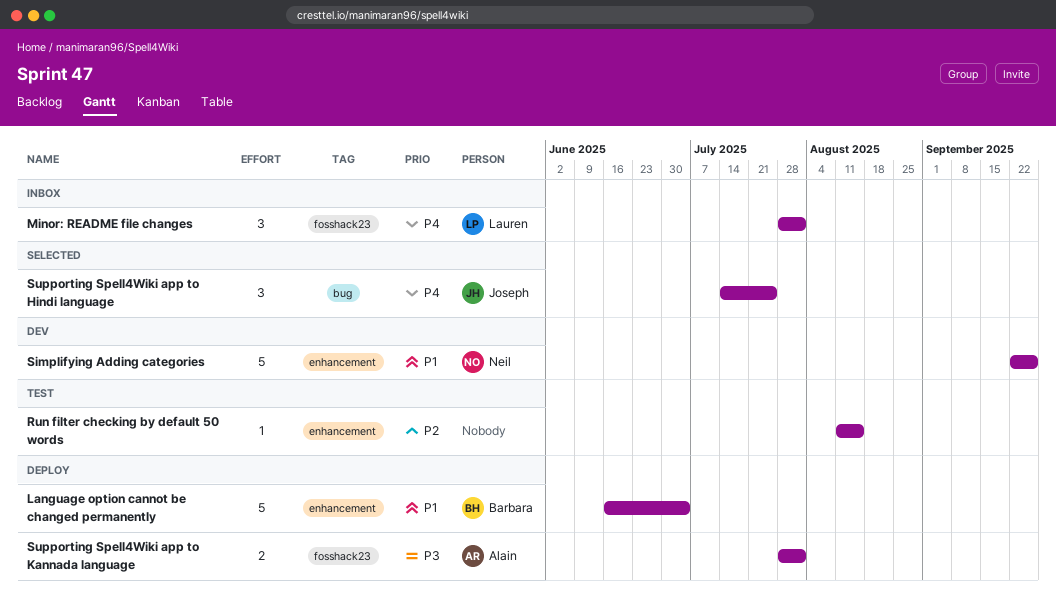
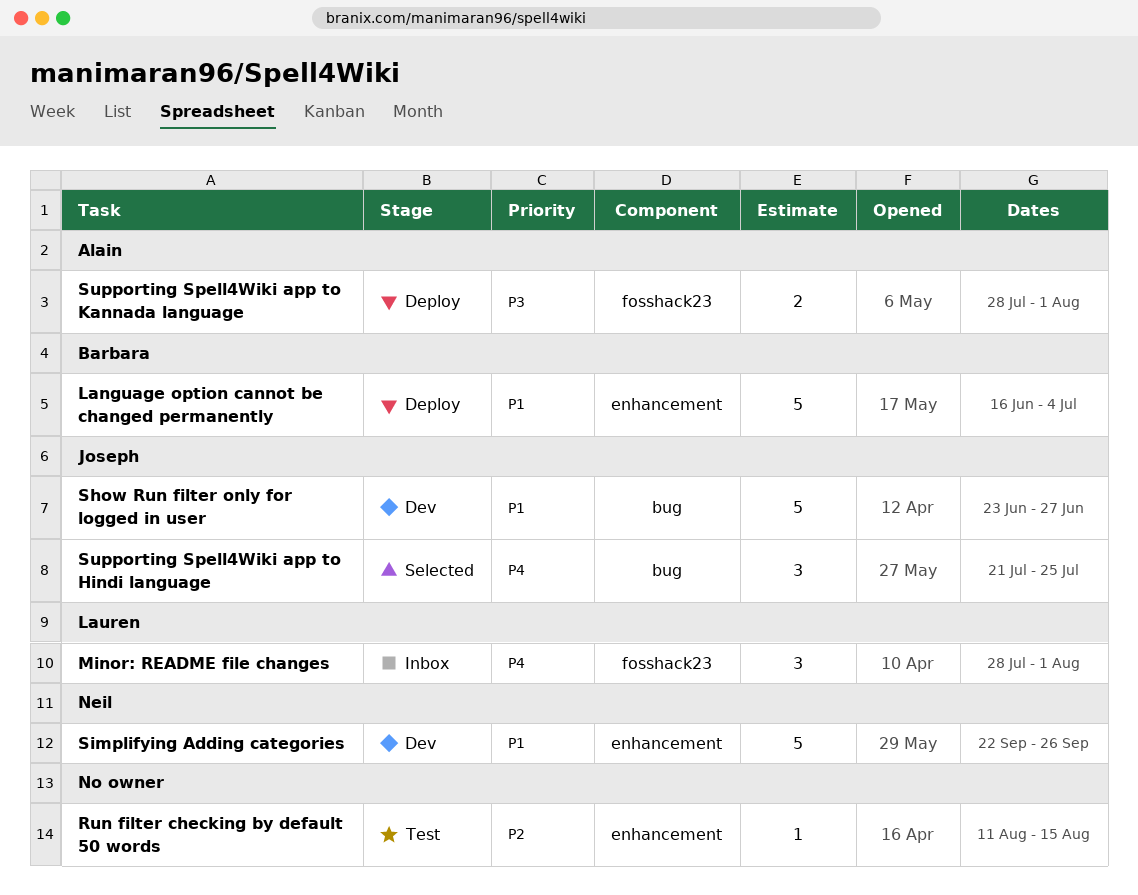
Show Run filter only for logged in user: none -> present
Supporting Spell4Wiki app to Hindi language, start: Jul 14 -> Jul 21

